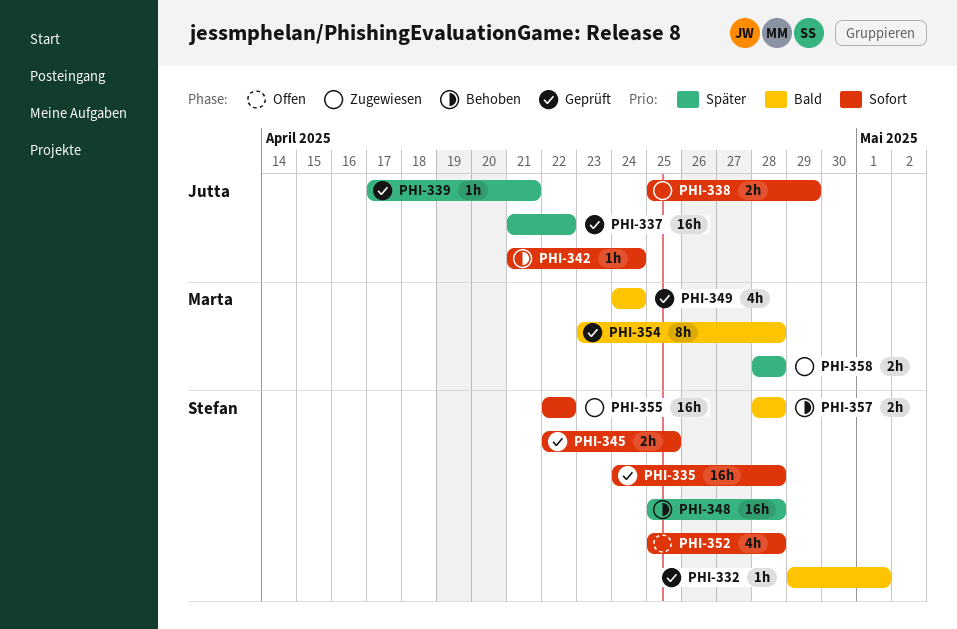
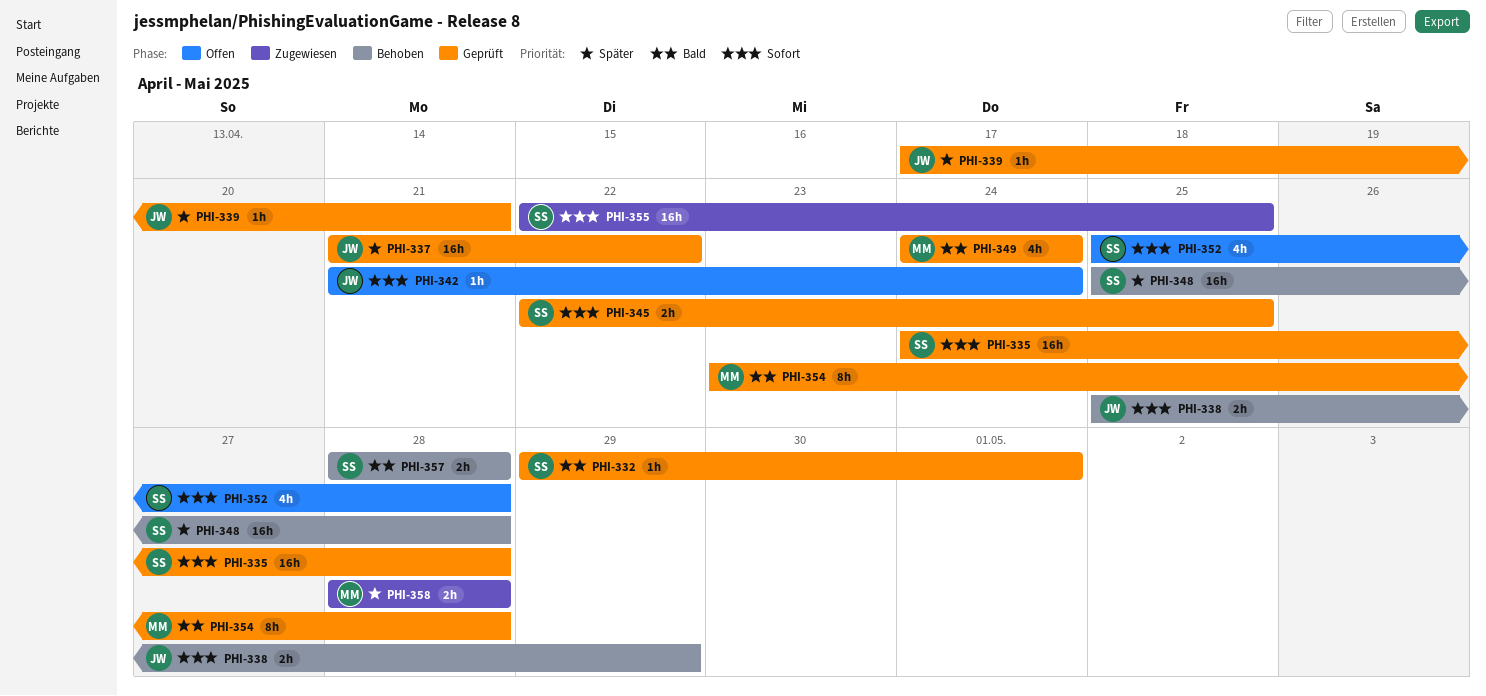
PHI-338, status: Zugewiesen -> Behoben
PHI-342, status: Behoben -> Offen
PHI-355, due: Apr 22 -> Apr 25

